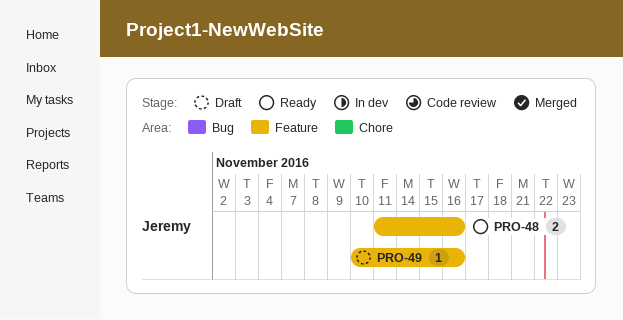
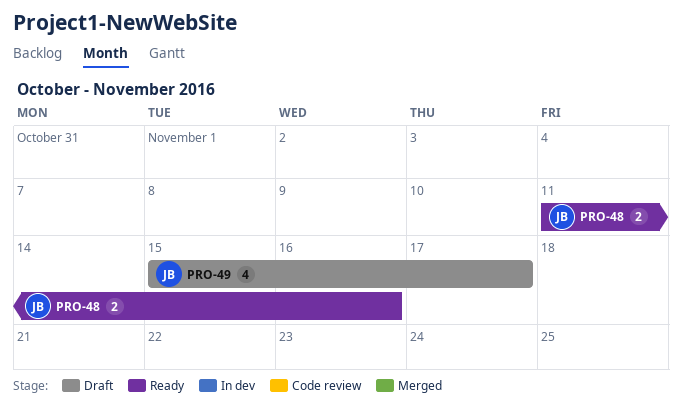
PRO-49, estimate: 1 -> 4
PRO-49, start: Nov 10 -> Nov 15
PRO-49, due: Nov 16 -> Nov 17

